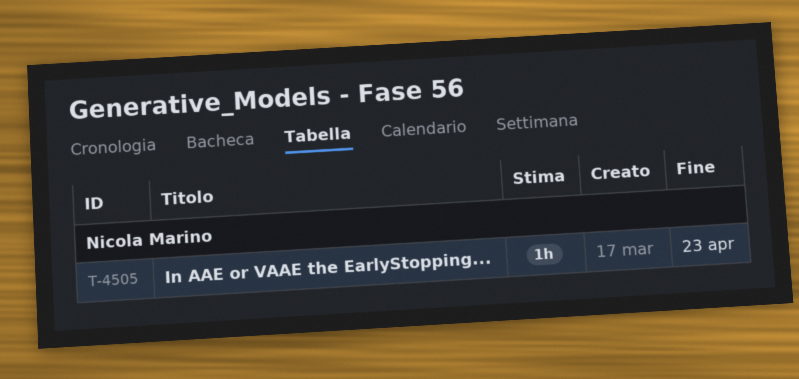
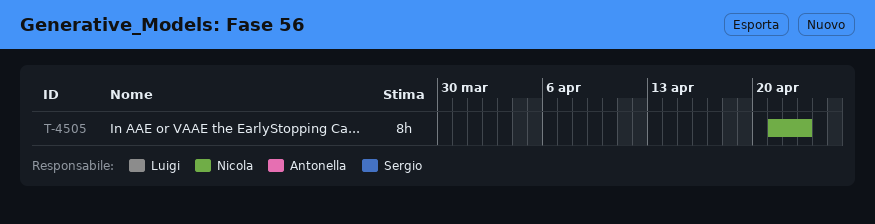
T-4505, estimate: 1h -> 8h

